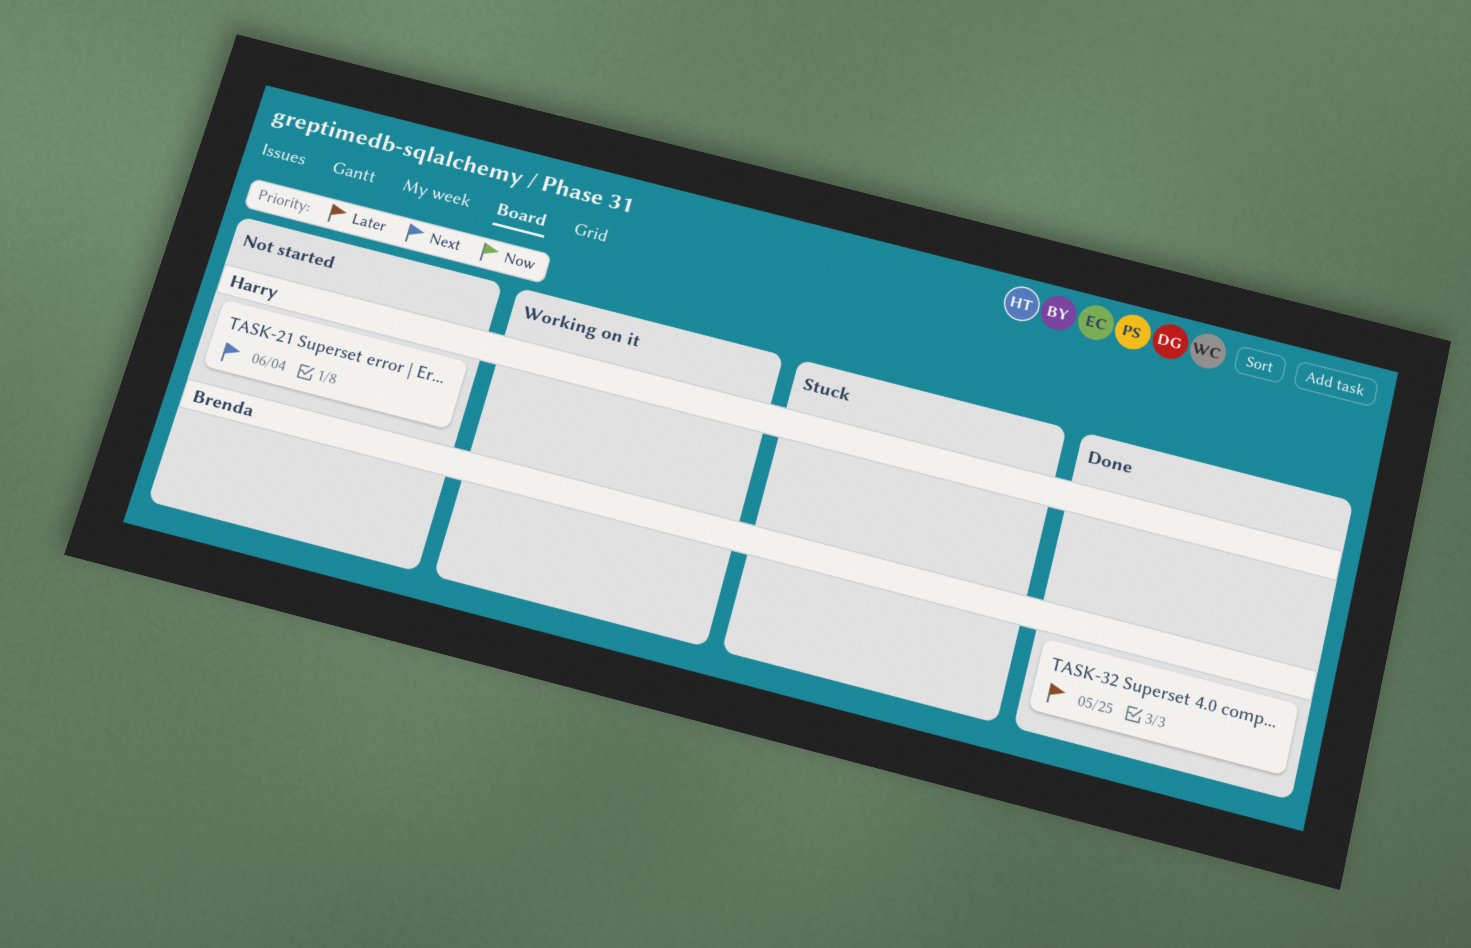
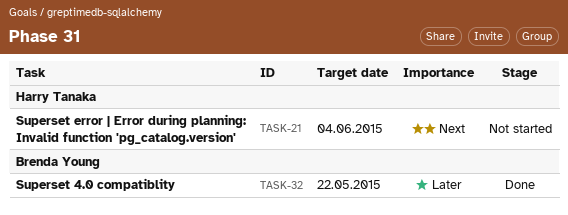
TASK-32, due: May 25 -> May 22

